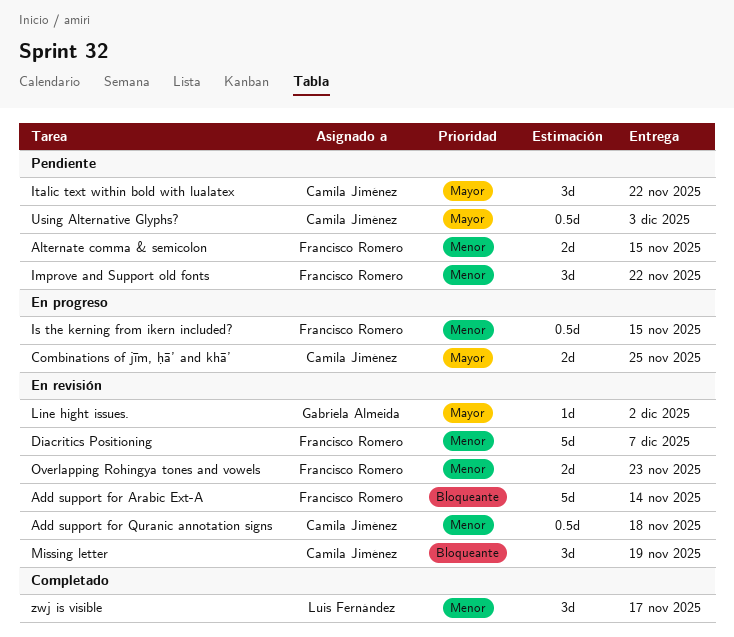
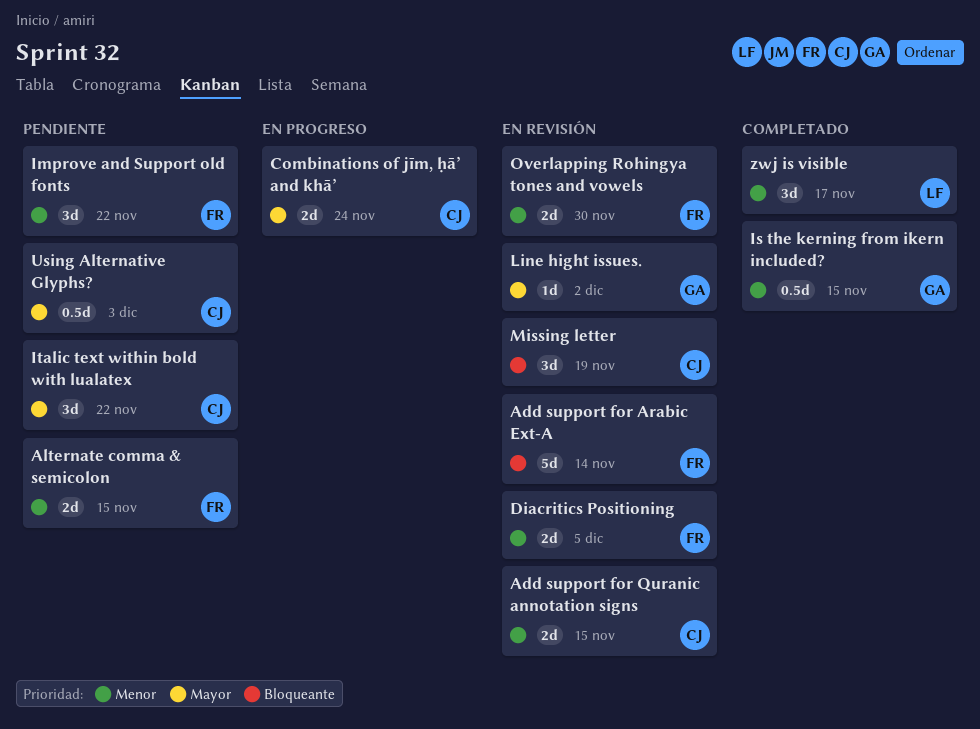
Add support for Quranic annotation signs, estimate: 0.5d -> 2d
Add support for Quranic annotation signs, due: Nov 18 -> Nov 15
Combinations of jīm, ḥā’ and khā’, due: Nov 25 -> Nov 24
Diacritics Positioning, estimate: 5d -> 2d
Diacritics Positioning, due: Dec 7 -> Dec 5
Is the kerning from ikern included?, status: En progreso -> Completado
Is the kerning from ikern included?, owner: Francisco Romero -> Gabriela Almeida
Overlapping Rohingya tones and vowels, due: Nov 23 -> Nov 30

